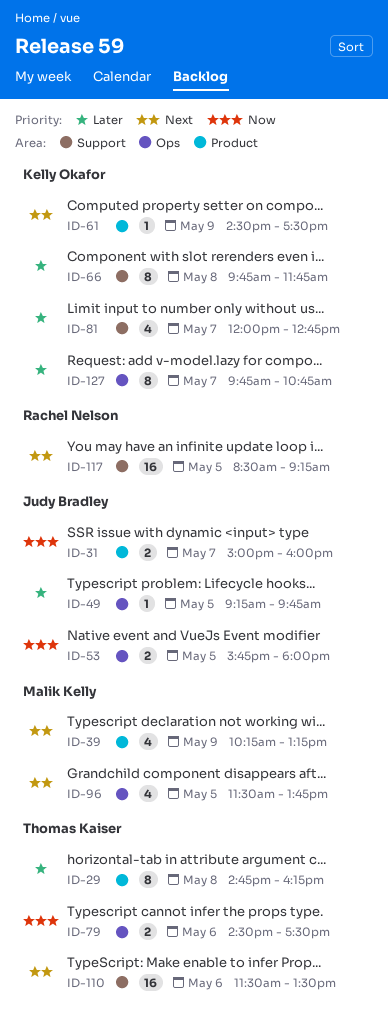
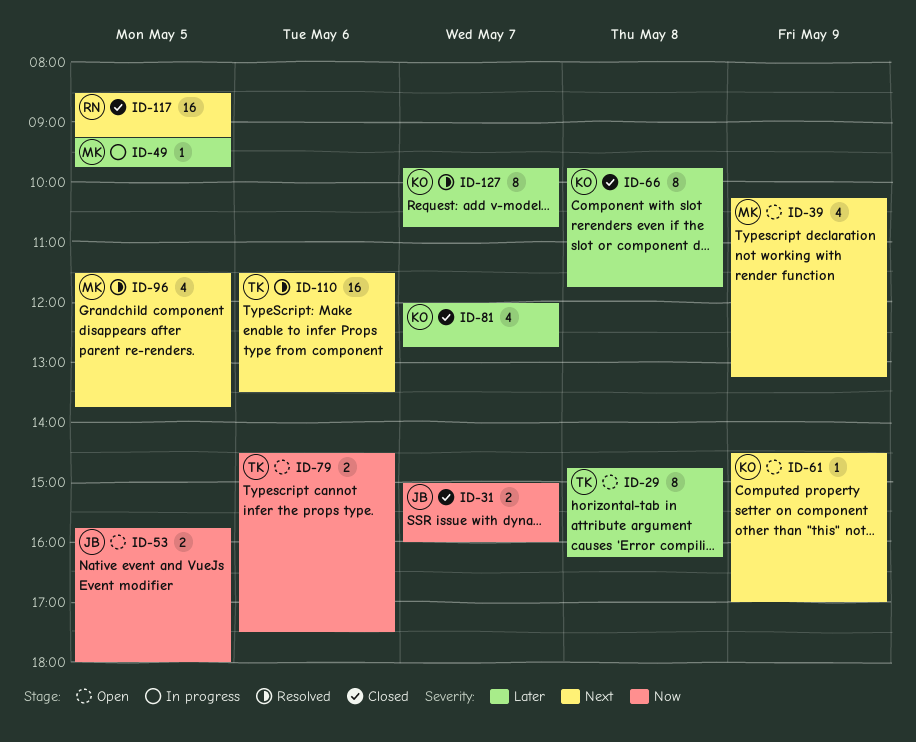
ID-49, owner: Judy Bradley -> Malik Kelly
ID-61, ends: 17:30 -> 17:00

